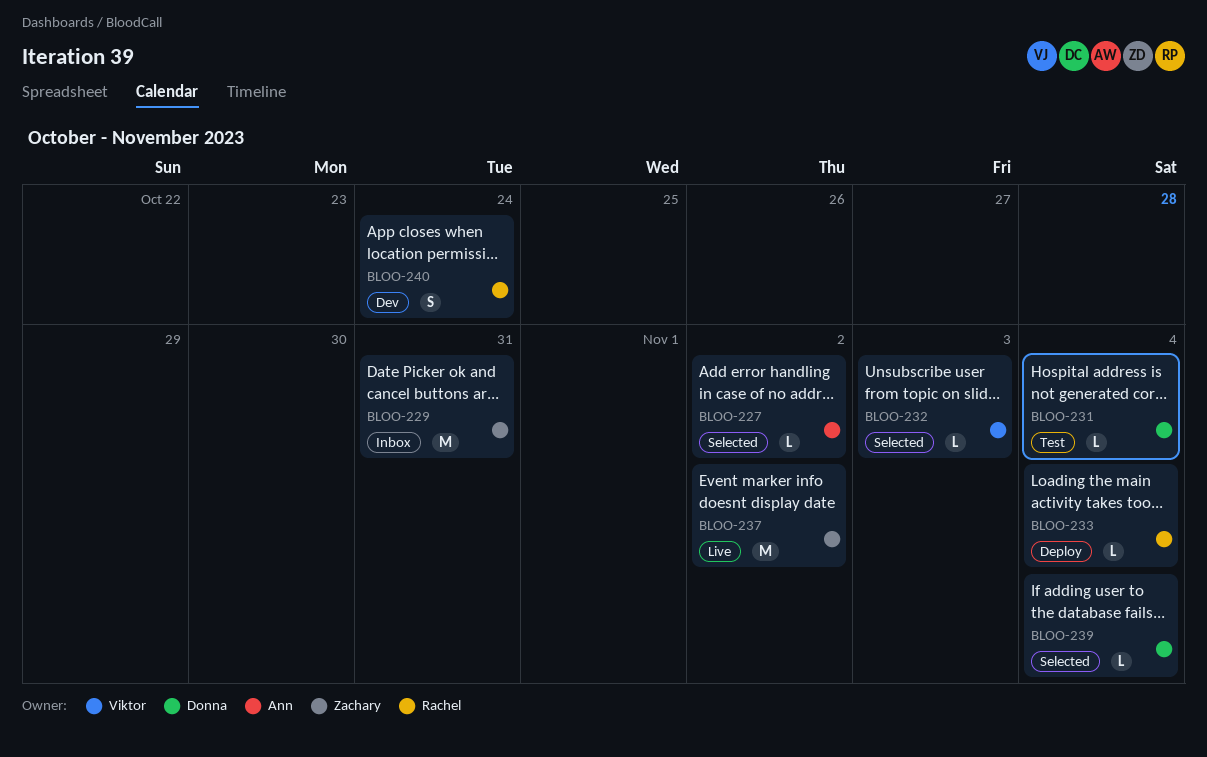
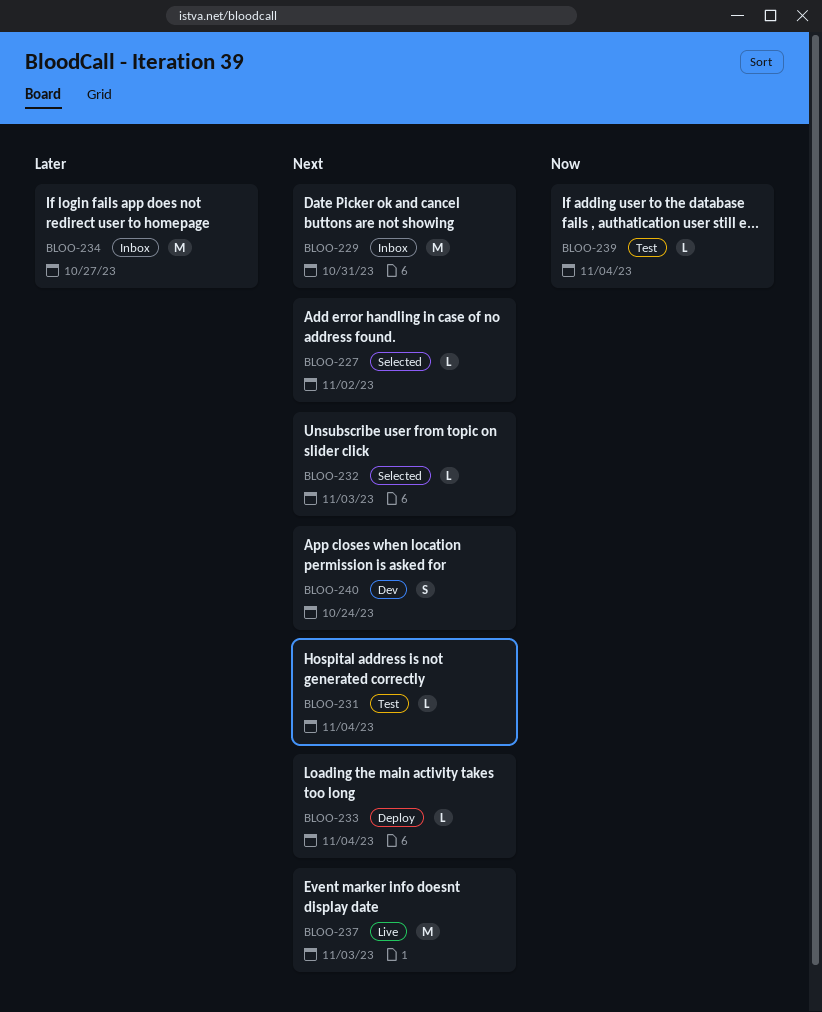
BLOO-234: none -> present
BLOO-237, due: Nov 2 -> Nov 3
BLOO-239, status: Selected -> Test

